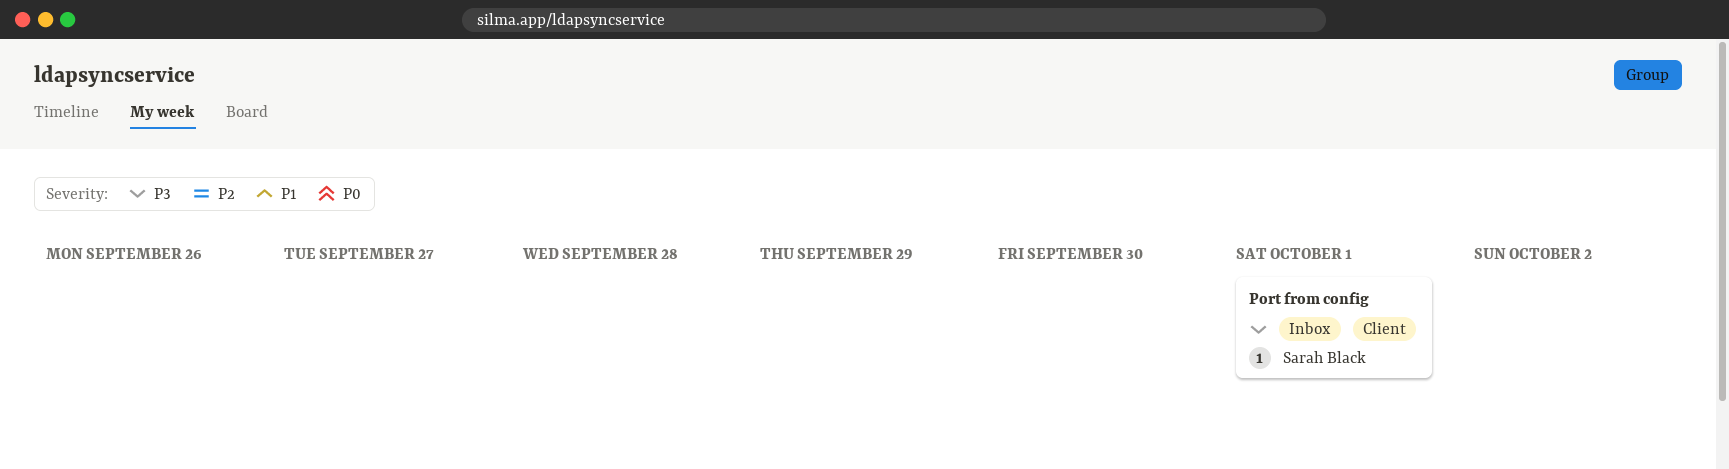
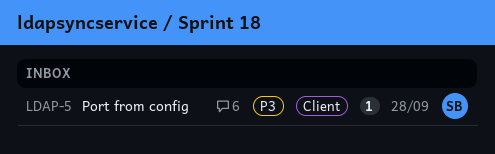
Port from config, due: Oct 1 -> Sep 28

